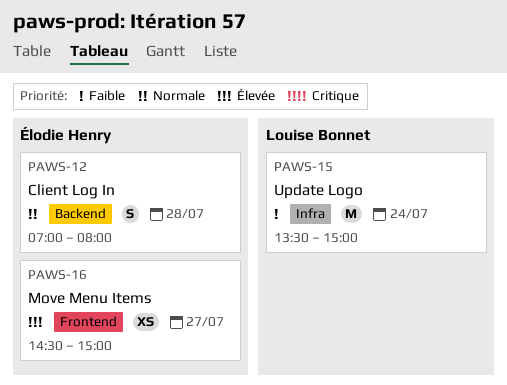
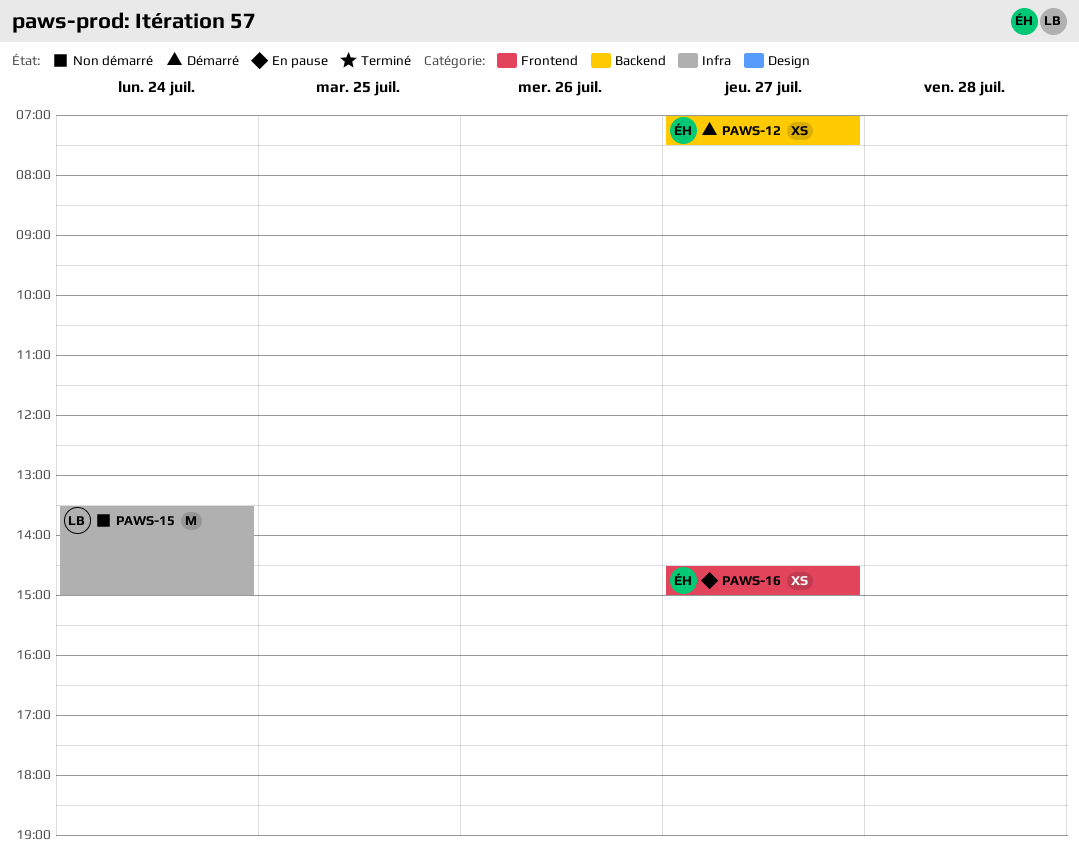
PAWS-12, estimate: S -> XS
PAWS-12, day: Jul 28 -> Jul 27
PAWS-12, ends: 08:00 -> 07:30

